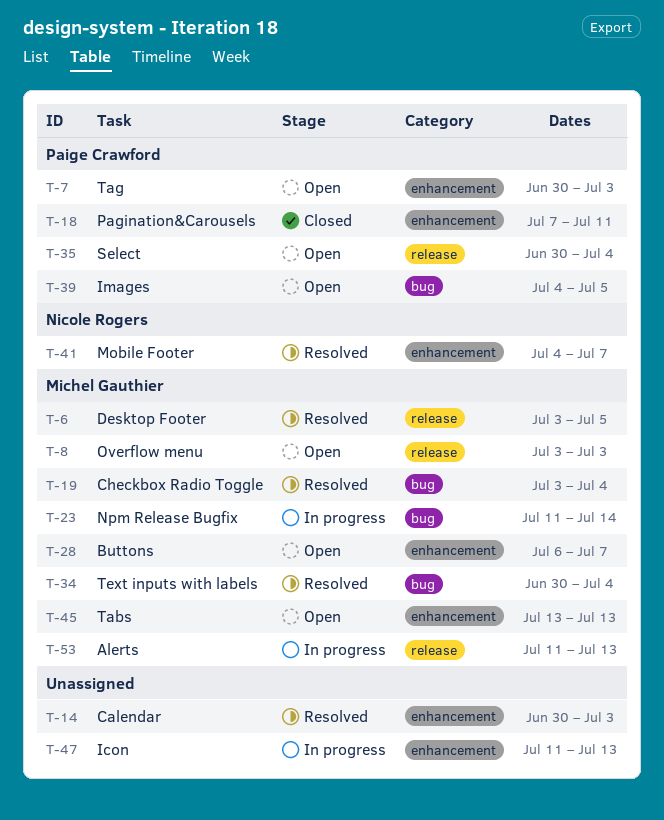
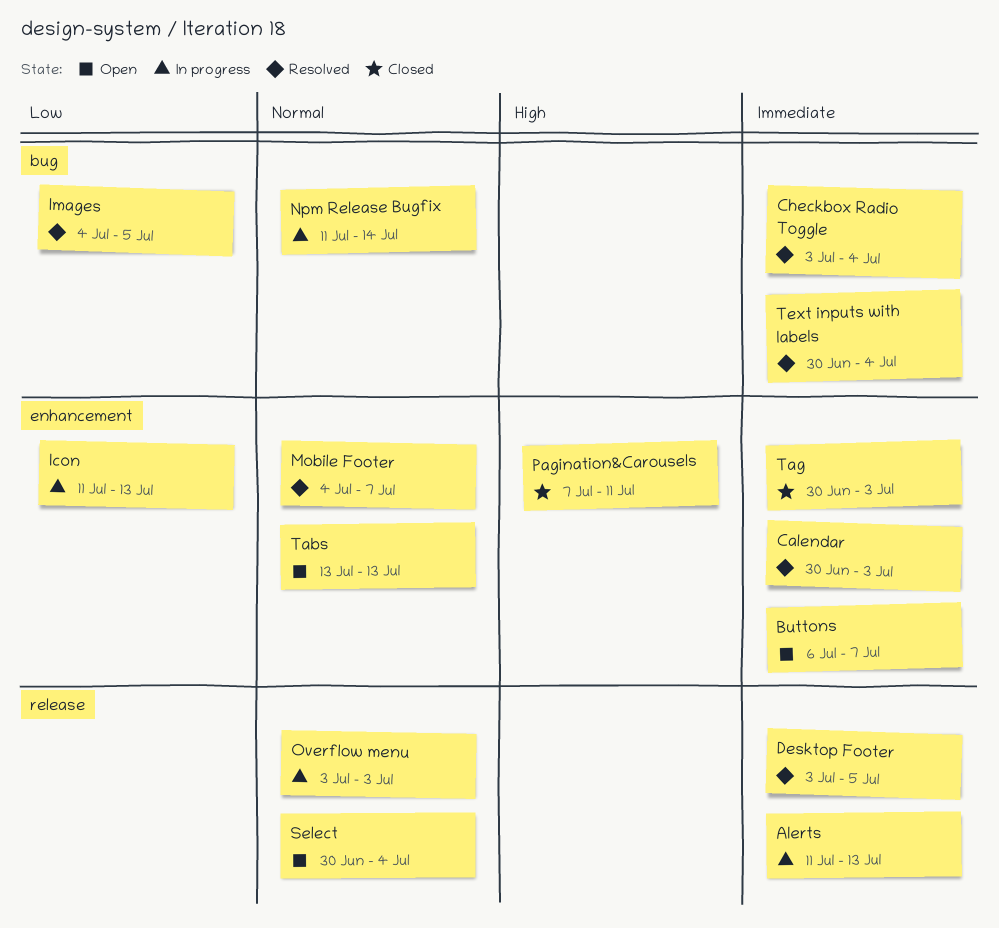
Images, status: Open -> Resolved
Overflow menu, status: Open -> In progress
Tag, status: Open -> Closed

